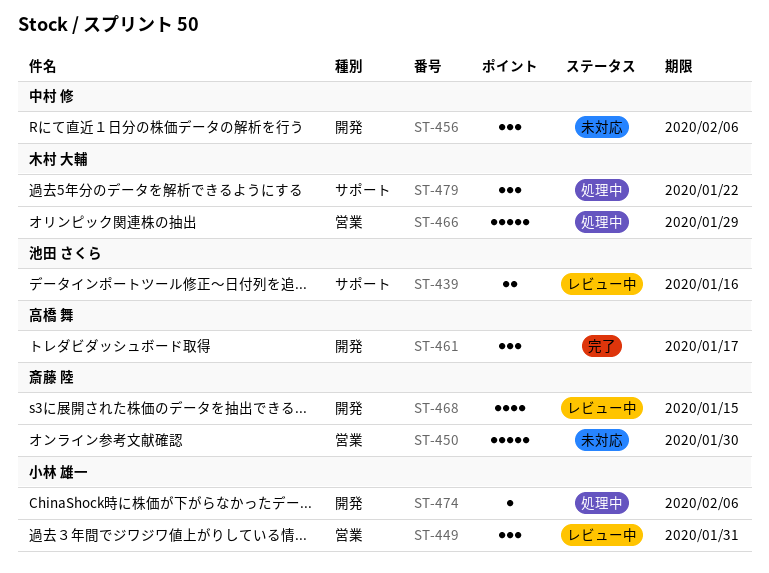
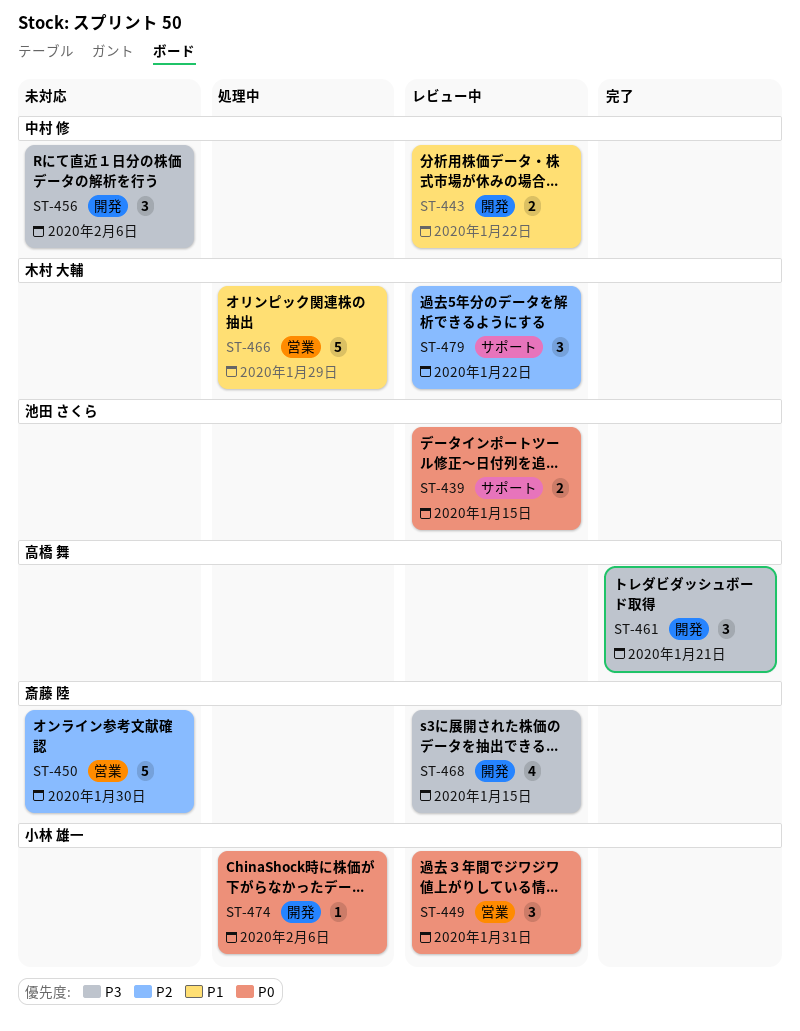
ST-439, due: Jan 16 -> Jan 15
ST-443: none -> present
ST-461, due: Jan 17 -> Jan 21
ST-479, status: 処理中 -> レビュー中

